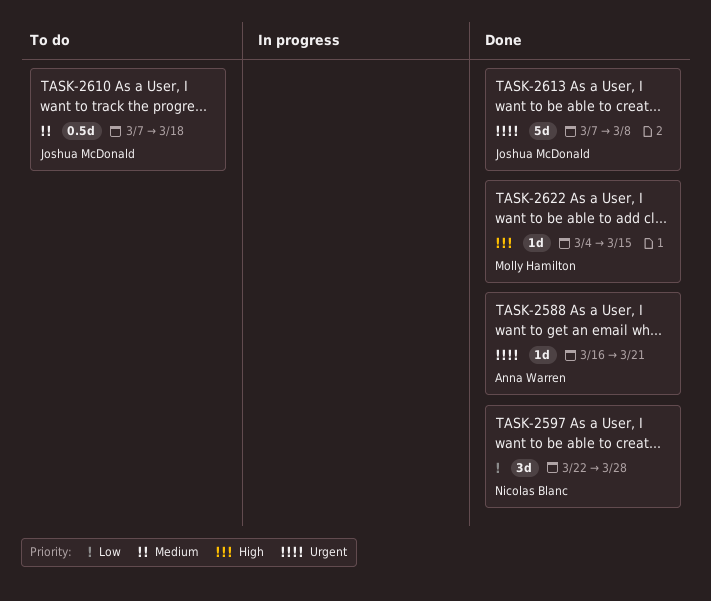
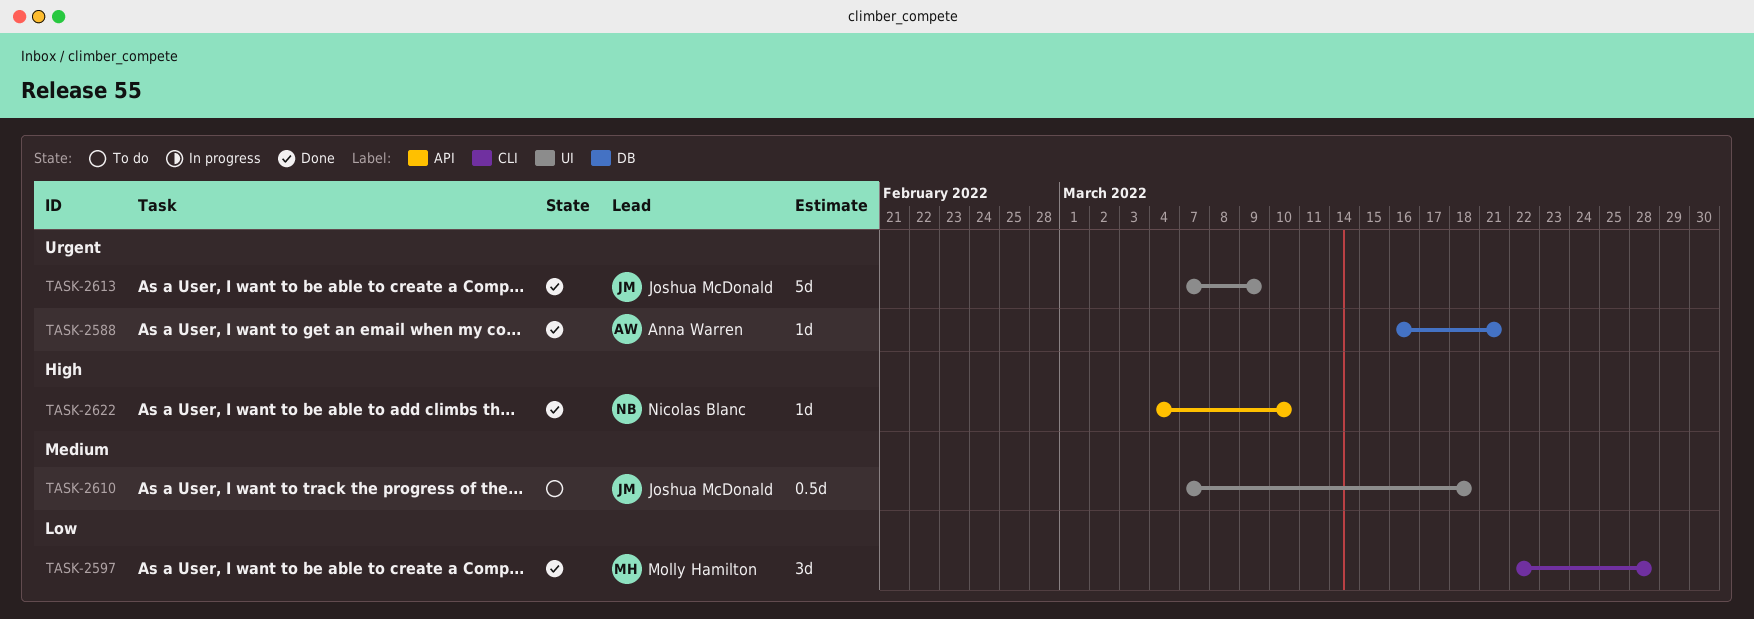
TASK-2597, owner: Nicolas Blanc -> Molly Hamilton
TASK-2613, due: Mar 8 -> Mar 9
TASK-2622, owner: Molly Hamilton -> Nicolas Blanc
TASK-2622, due: Mar 15 -> Mar 10

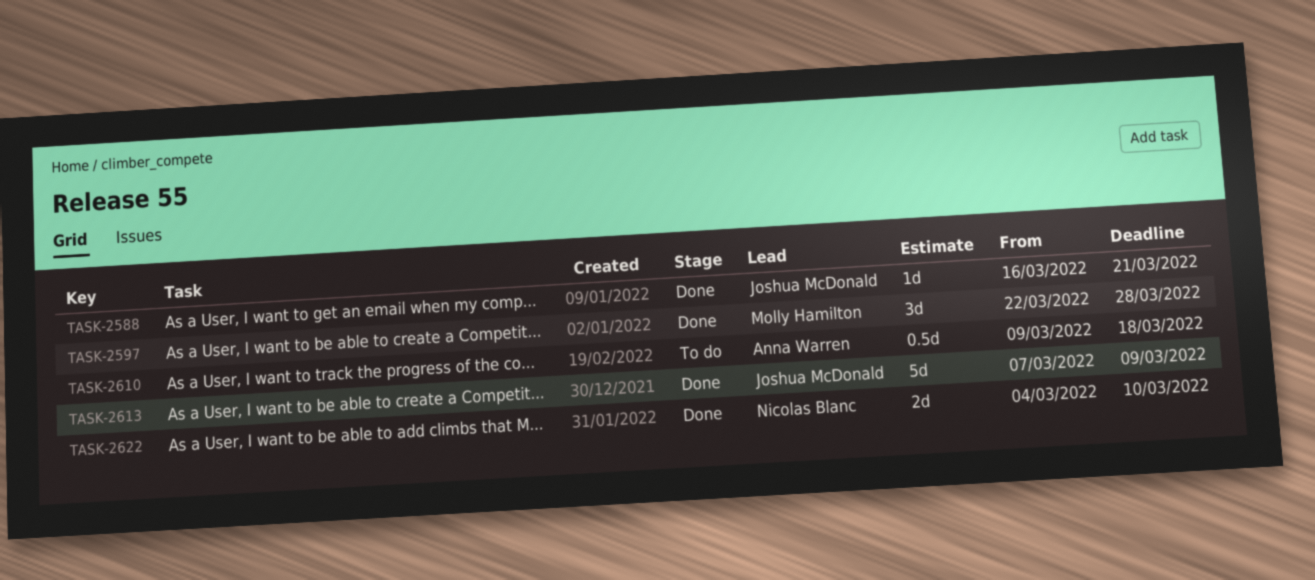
TASK-2588, owner: Anna Warren -> Joshua McDonald
TASK-2610, owner: Joshua McDonald -> Anna Warren
TASK-2610, start: Mar 7 -> Mar 9
TASK-2622, estimate: 1d -> 2d

